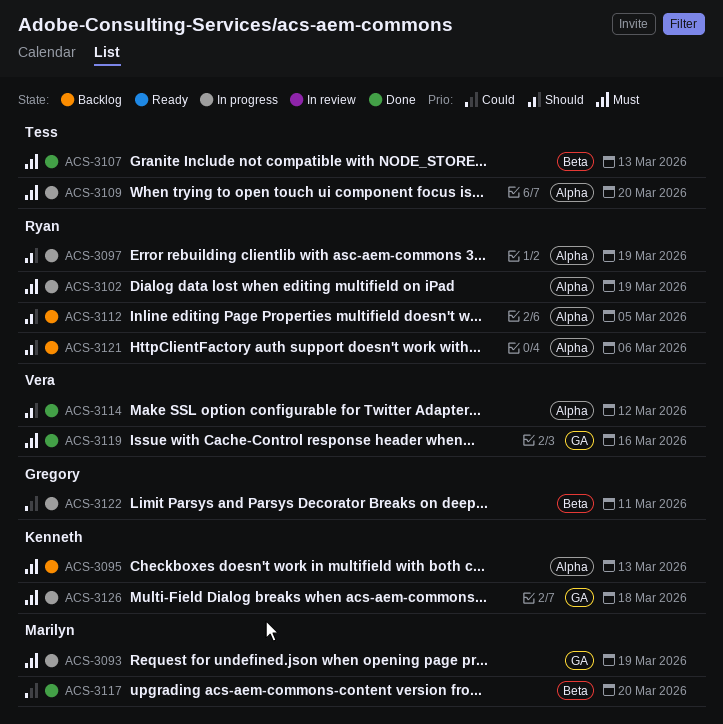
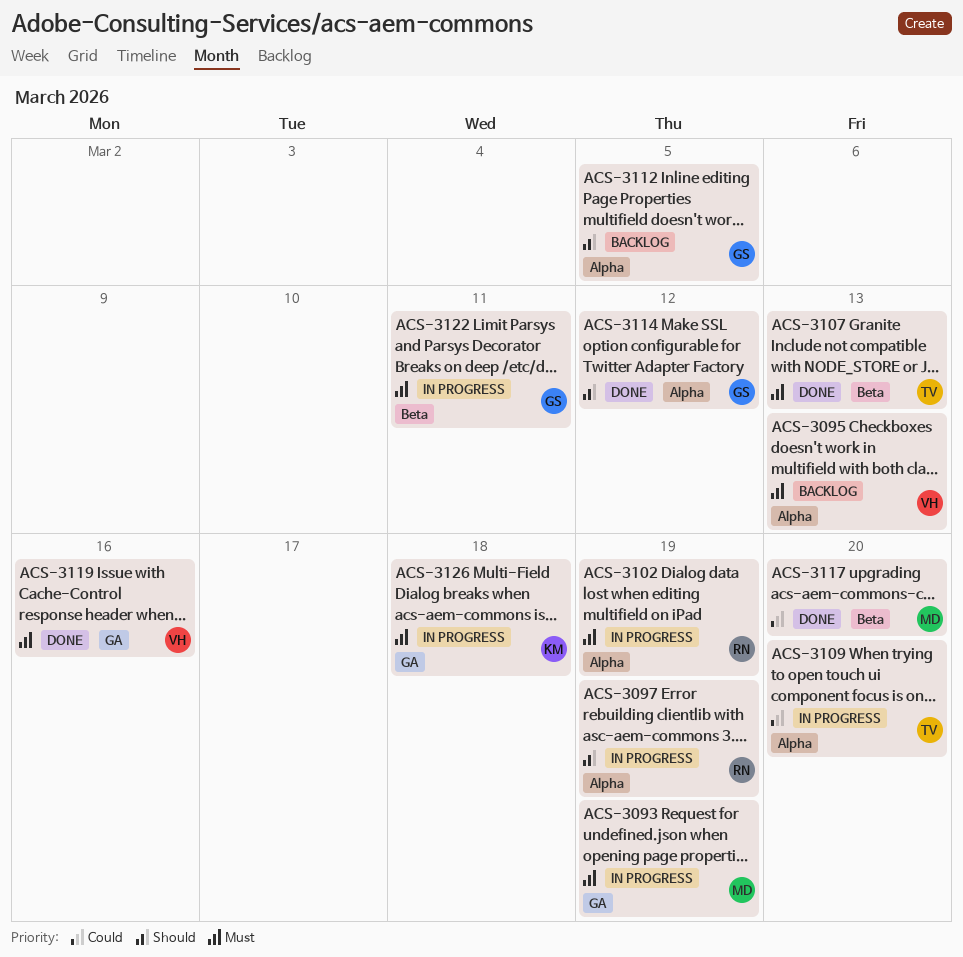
ACS-3095, owner: Kenneth -> Vera
ACS-3109, priority: Must -> Could
ACS-3112, owner: Ryan -> Gregory
ACS-3114, owner: Vera -> Gregory
ACS-3121: present -> none
ACS-3122, priority: Could -> Must

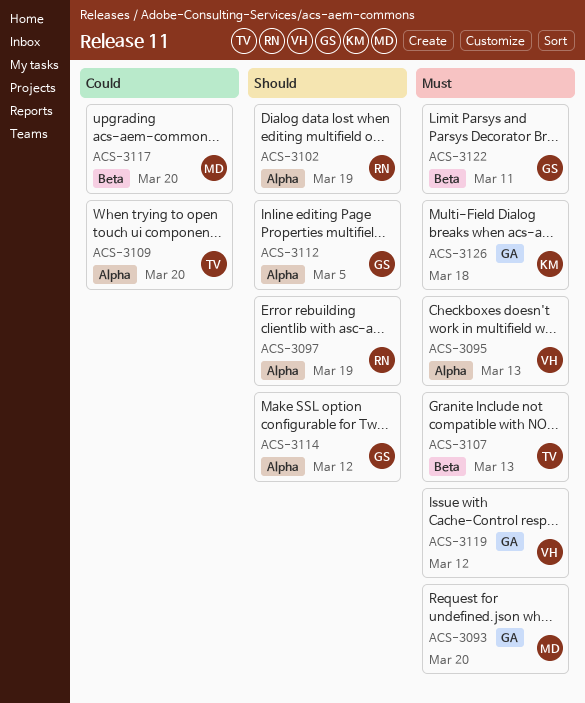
ACS-3093, due: Mar 19 -> Mar 20
ACS-3102, priority: Must -> Should
ACS-3119, due: Mar 16 -> Mar 12

